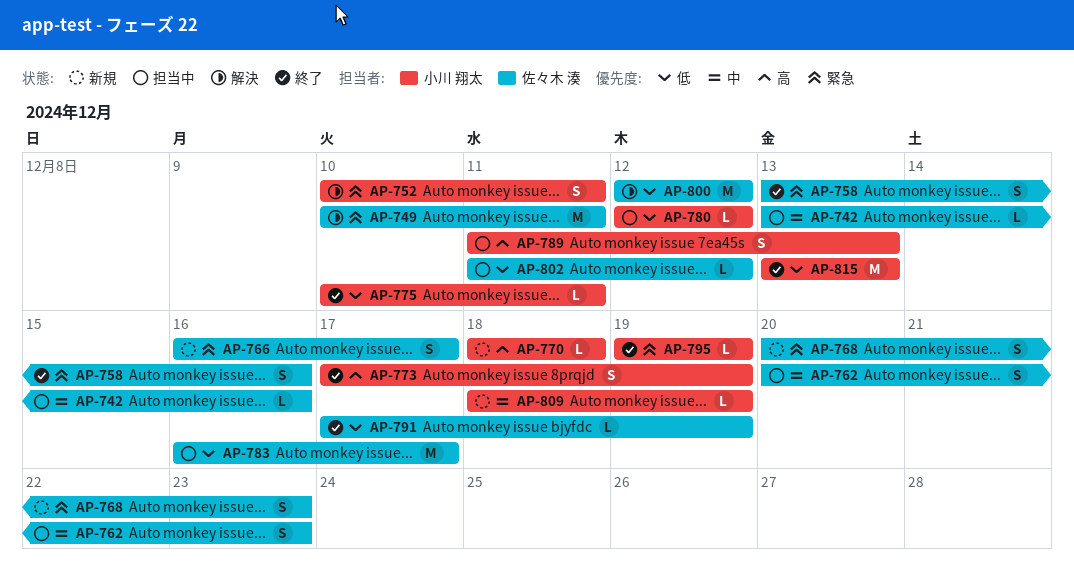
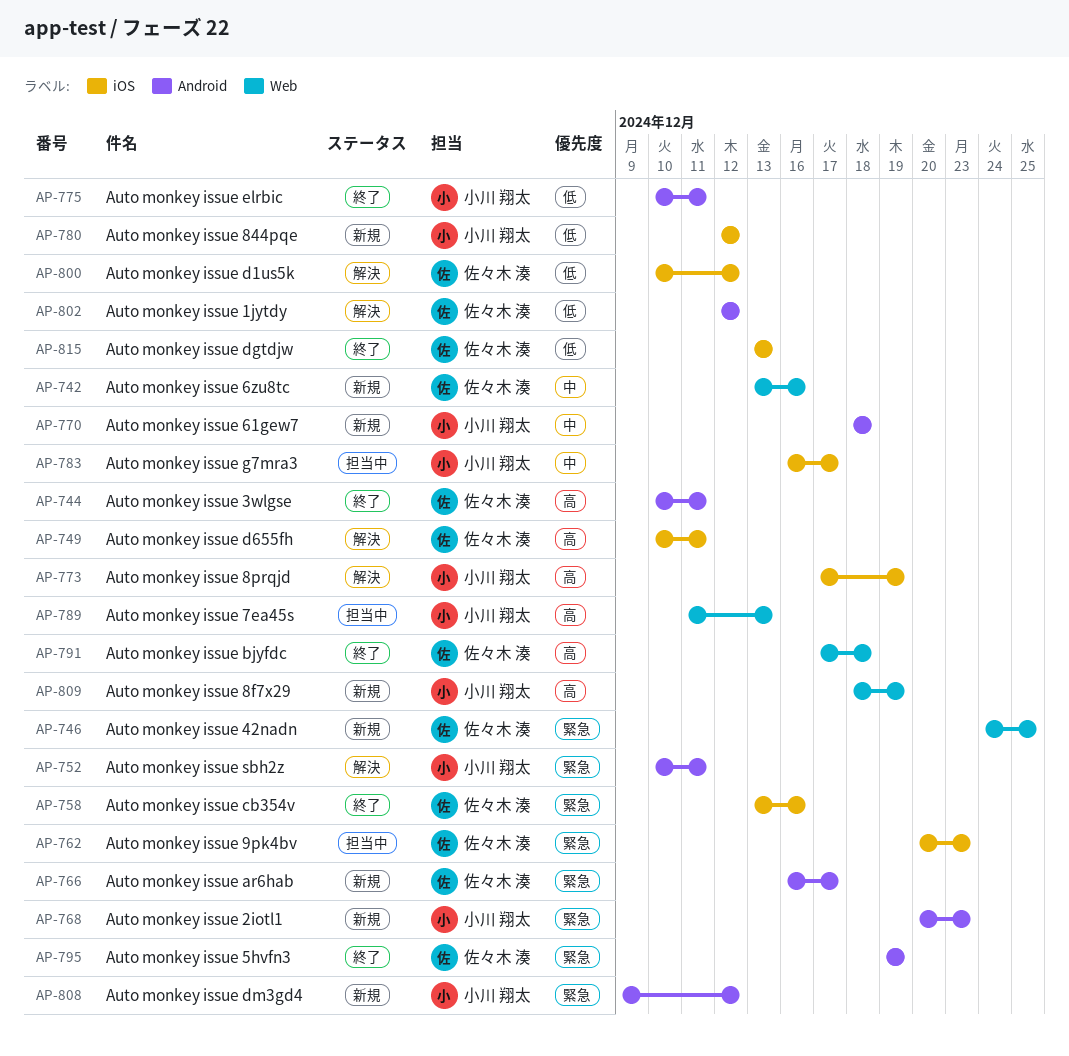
AP-742, status: 担当中 -> 新規
AP-744: none -> present
AP-746: none -> present
AP-749, priority: 緊急 -> 高
AP-762, priority: 中 -> 緊急
AP-768, owner: 佐々木 湊 -> 小川 翔太
AP-770, priority: 高 -> 中
AP-773, status: 終了 -> 解決
AP-780, status: 担当中 -> 新規
AP-783, owner: 佐々木 湊 -> 小川 翔太
AP-783, priority: 低 -> 中
AP-791, priority: 低 -> 高
AP-791, due: Dec 19 -> Dec 18
AP-795, owner: 小川 翔太 -> 佐々木 湊
AP-800, start: Dec 12 -> Dec 10
AP-802, status: 担当中 -> 解決
AP-802, start: Dec 11 -> Dec 12
AP-808: none -> present
AP-809, priority: 中 -> 高
AP-815, owner: 小川 翔太 -> 佐々木 湊

